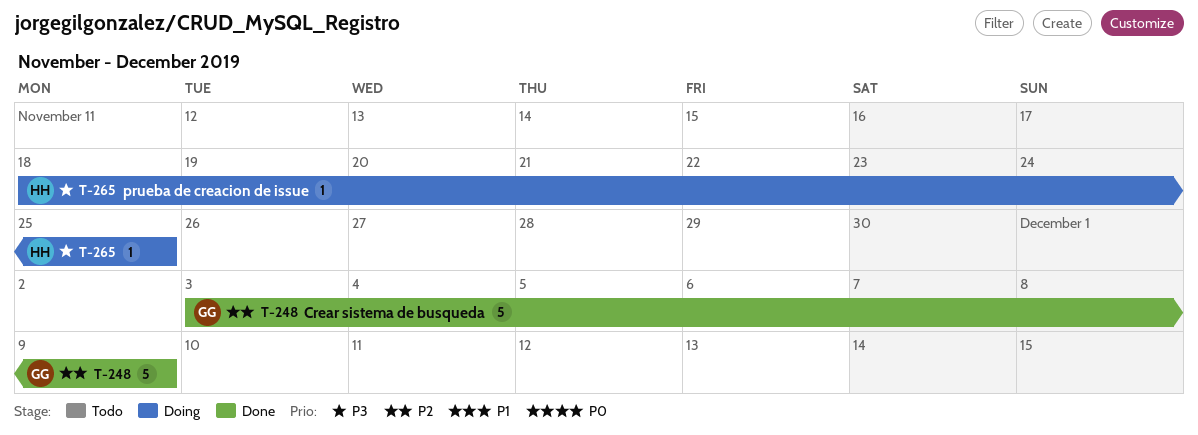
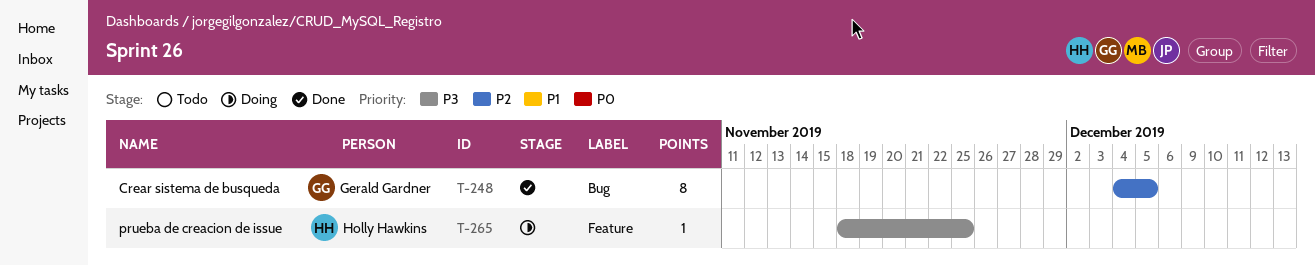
T-248, estimate: 5 -> 8
T-248, start: Dec 3 -> Dec 4
T-248, due: Dec 9 -> Dec 5

